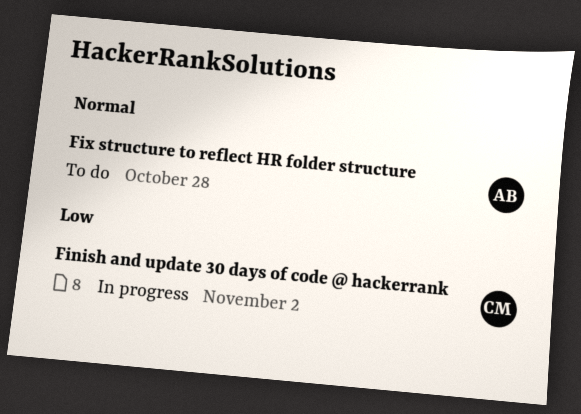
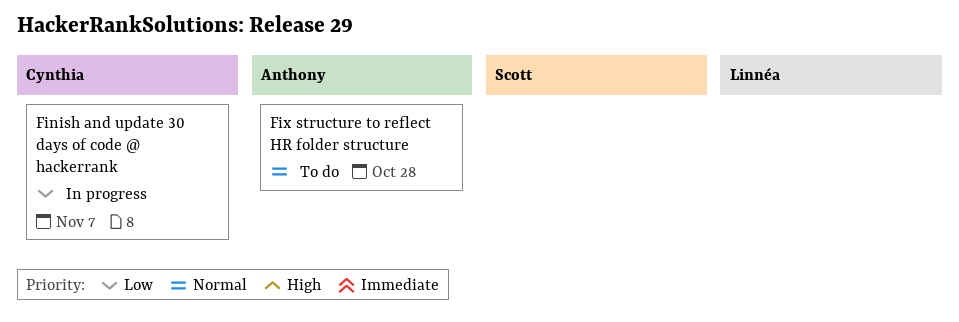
Finish and update 30 days of code @ hackerrank, due: Nov 2 -> Nov 7

